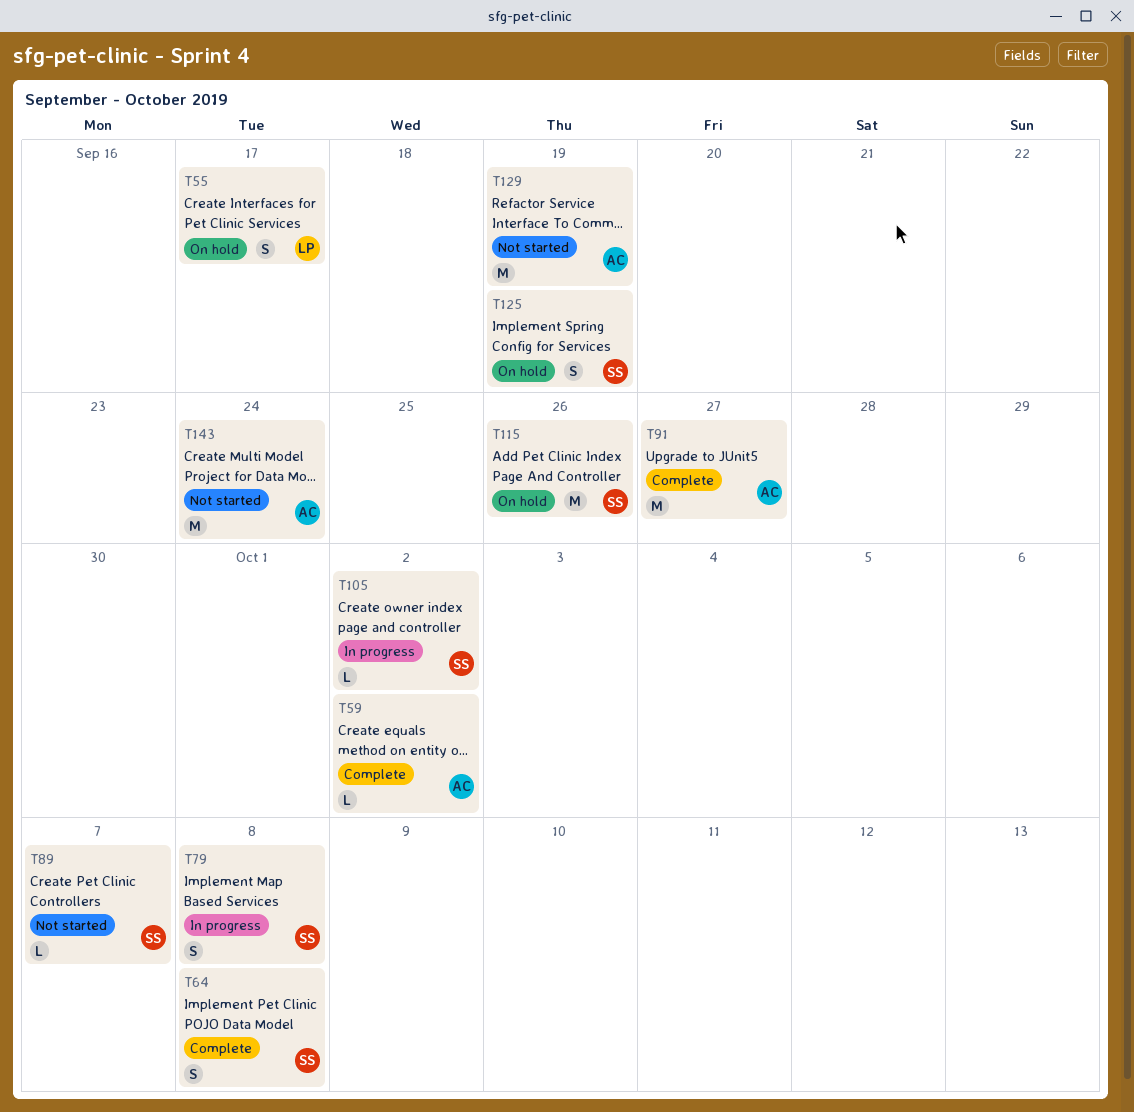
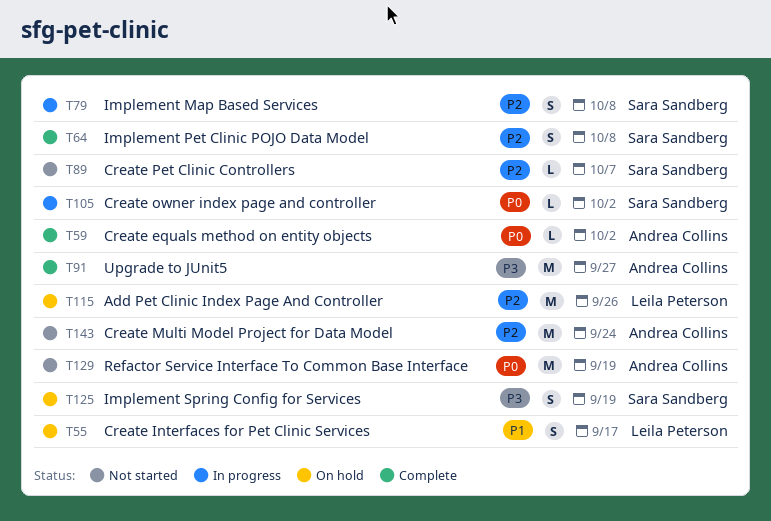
T115, owner: Sara Sandberg -> Leila Peterson

